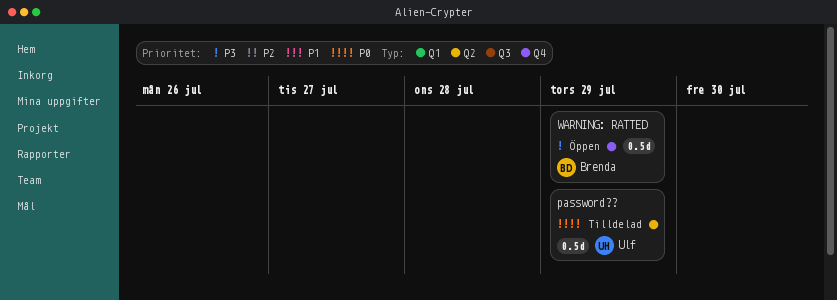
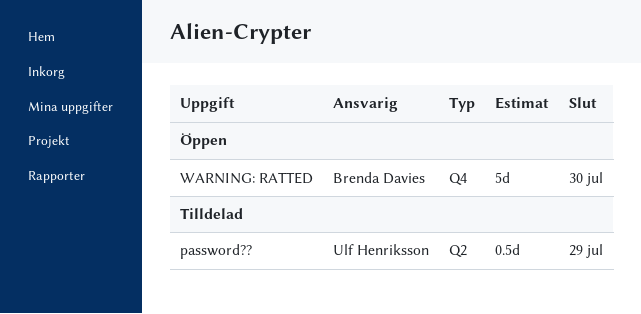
WARNING: RATTED, estimate: 0.5d -> 5d
WARNING: RATTED, due: Jul 29 -> Jul 30

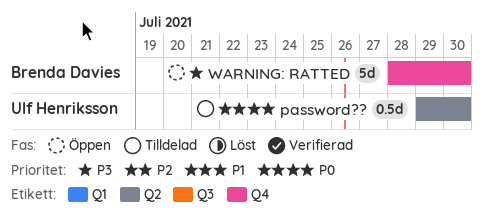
password??, due: Jul 29 -> Jul 30

